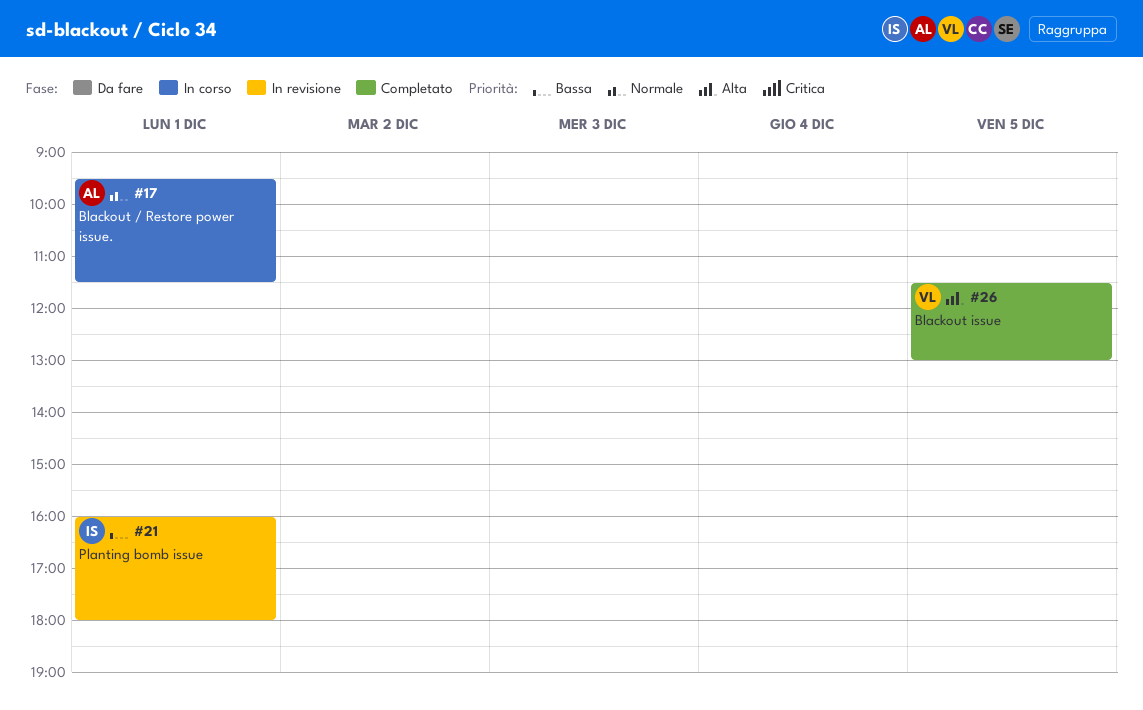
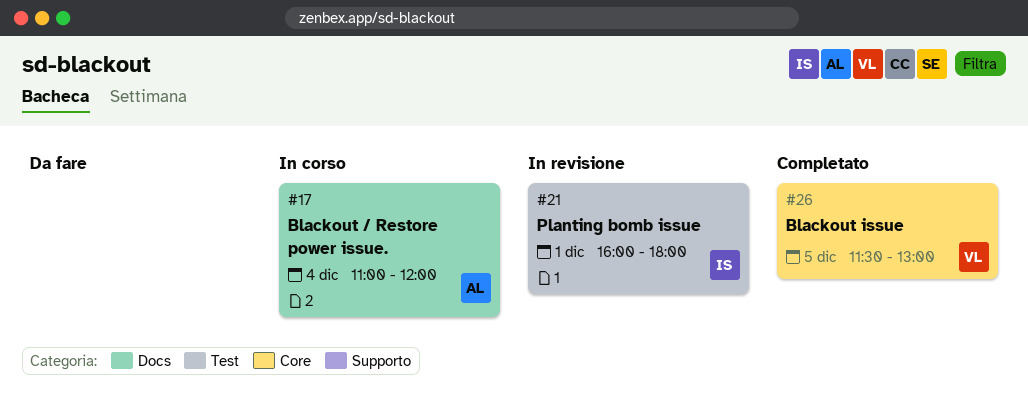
#17, day: Dec 1 -> Dec 4
#17, begins: 09:30 -> 11:00
#17, ends: 11:30 -> 12:00

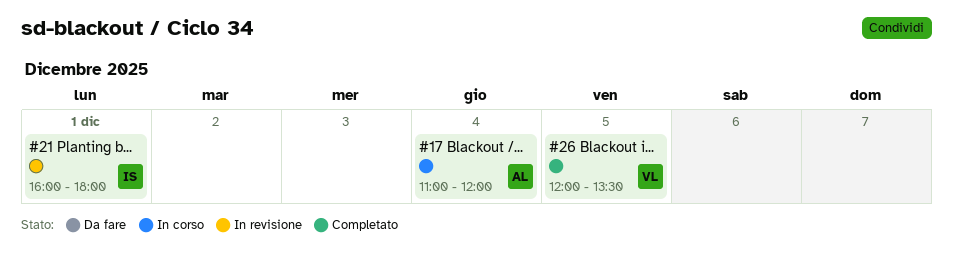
#26, begins: 11:30 -> 12:00
#26, ends: 13:00 -> 13:30

